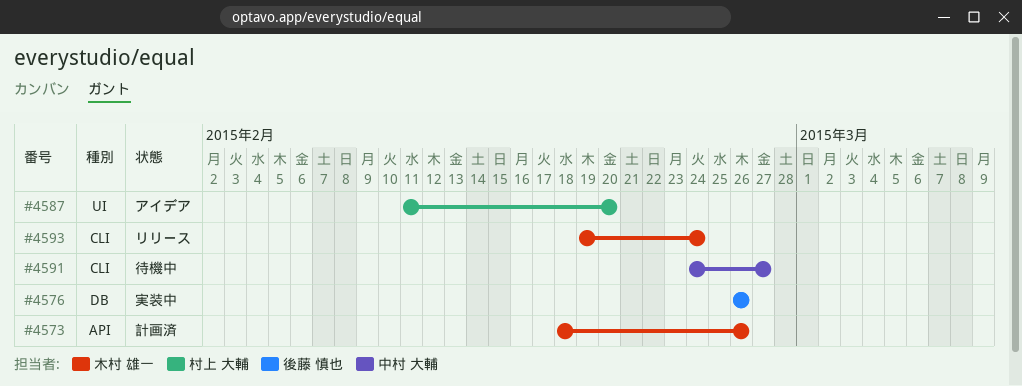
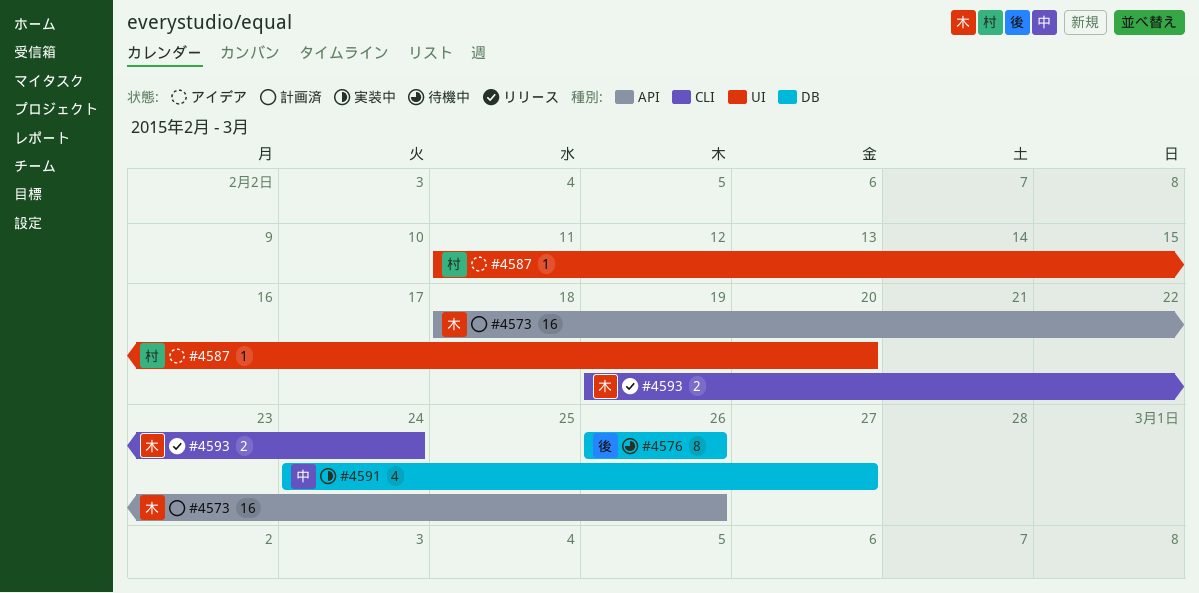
#4576, status: 実装中 -> 待機中
#4591, status: 待機中 -> 実装中
#4591, label: CLI -> DB

